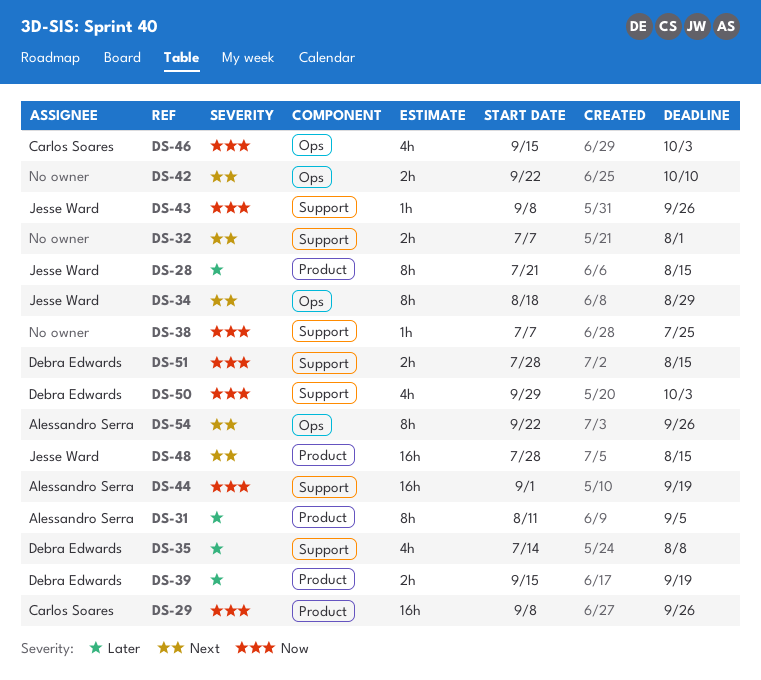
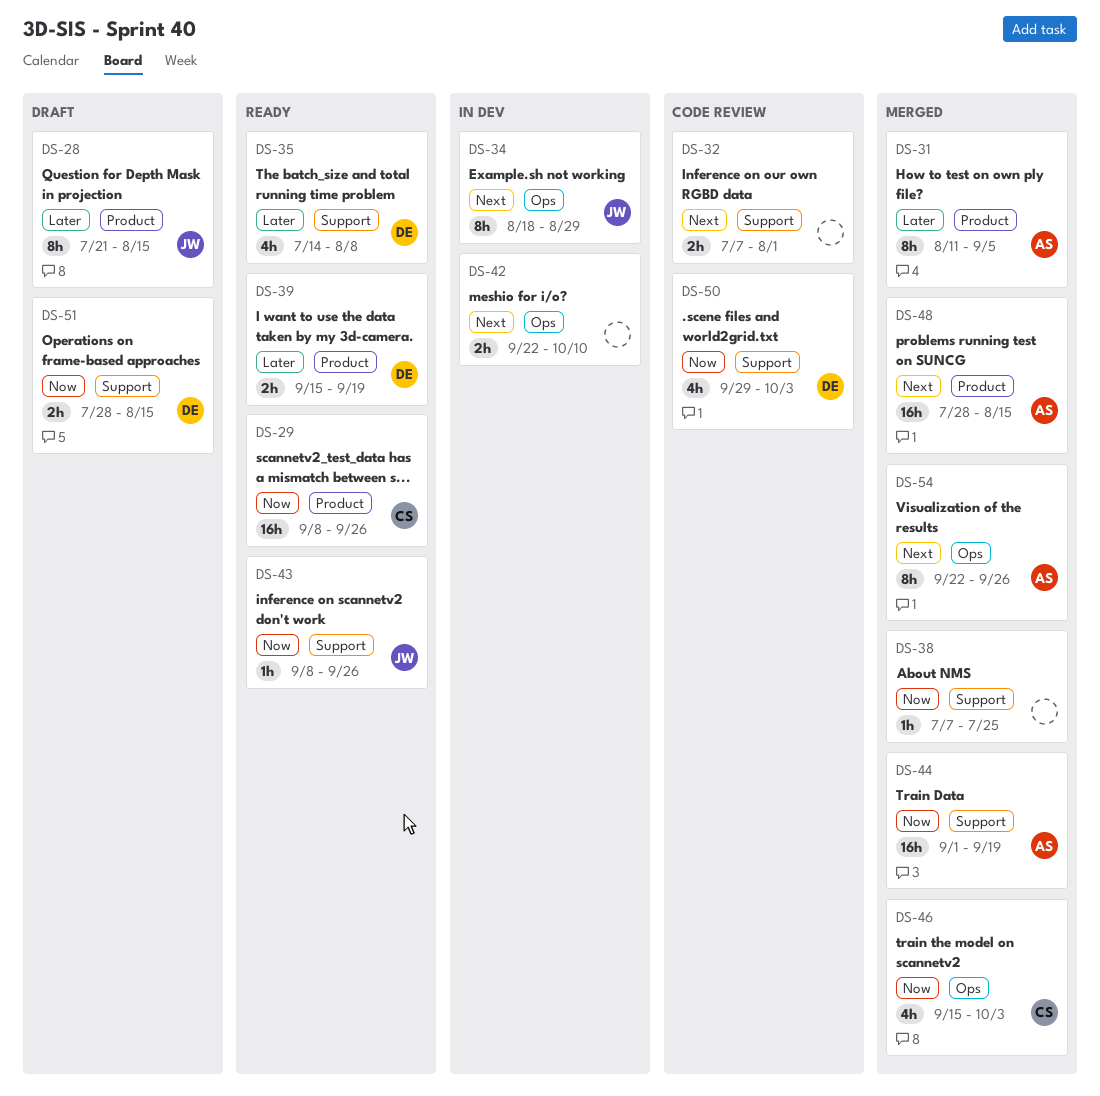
DS-48, owner: Jesse Ward -> Alessandro Serra

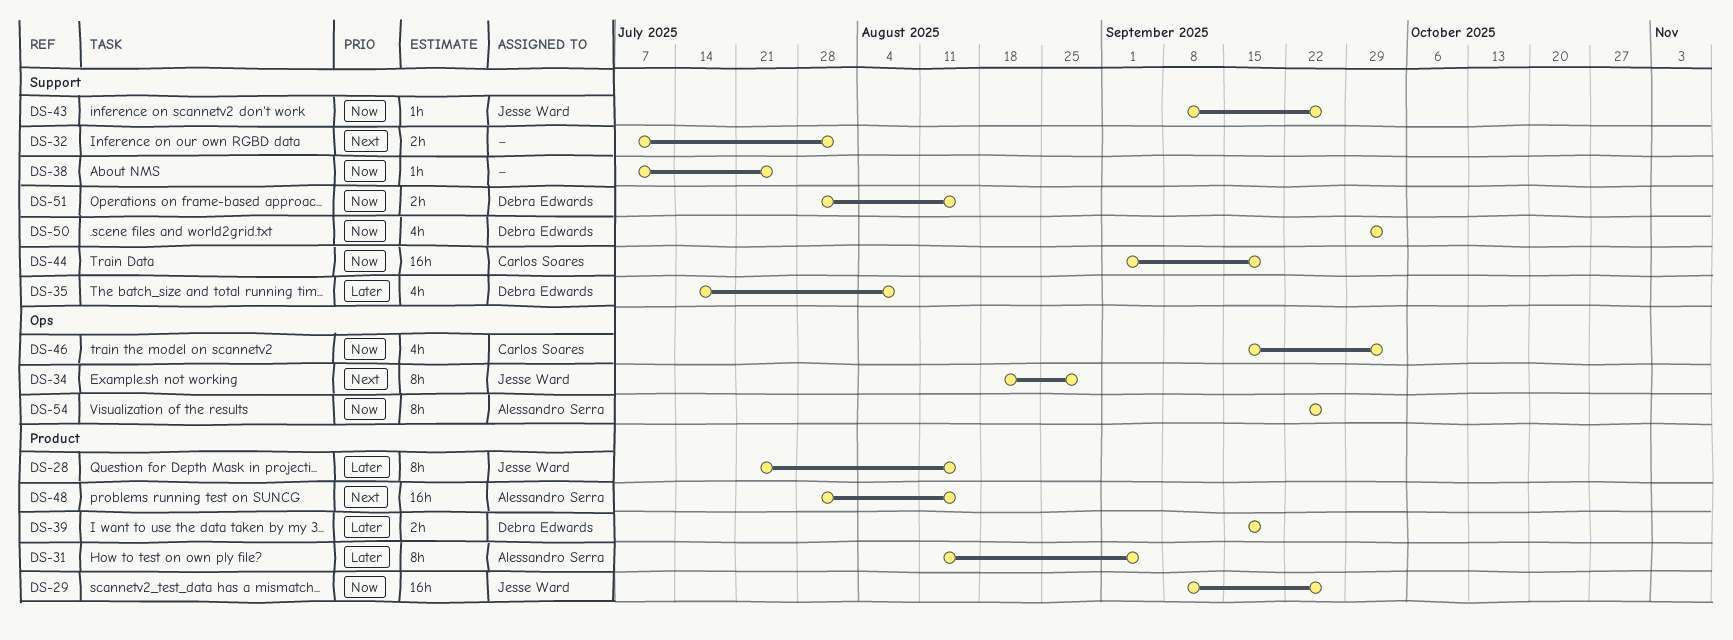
DS-29, owner: Carlos Soares -> Jesse Ward
DS-42: present -> none
DS-44, owner: Alessandro Serra -> Carlos Soares
DS-54, priority: Next -> Now

